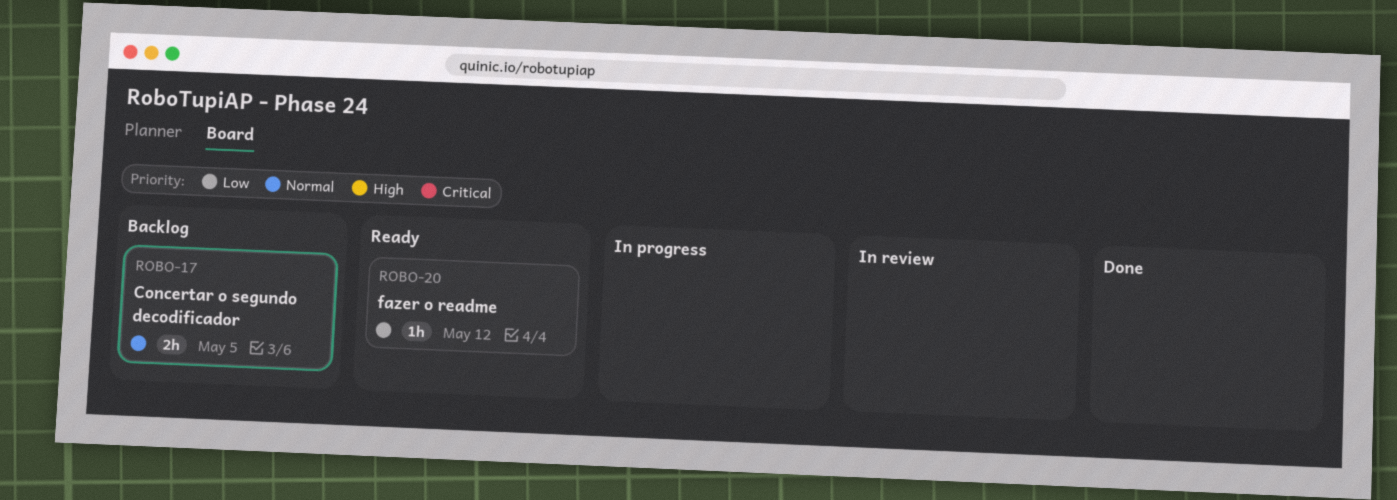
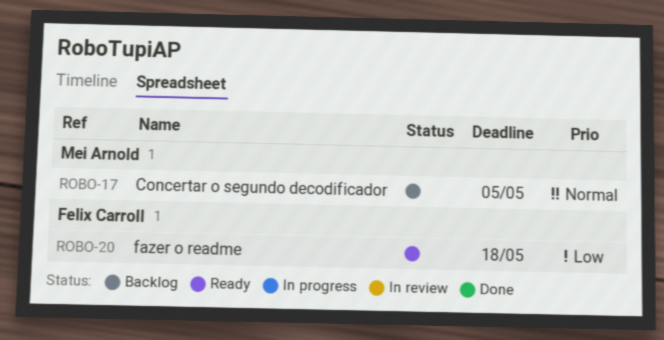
ROBO-20, due: May 12 -> May 18

